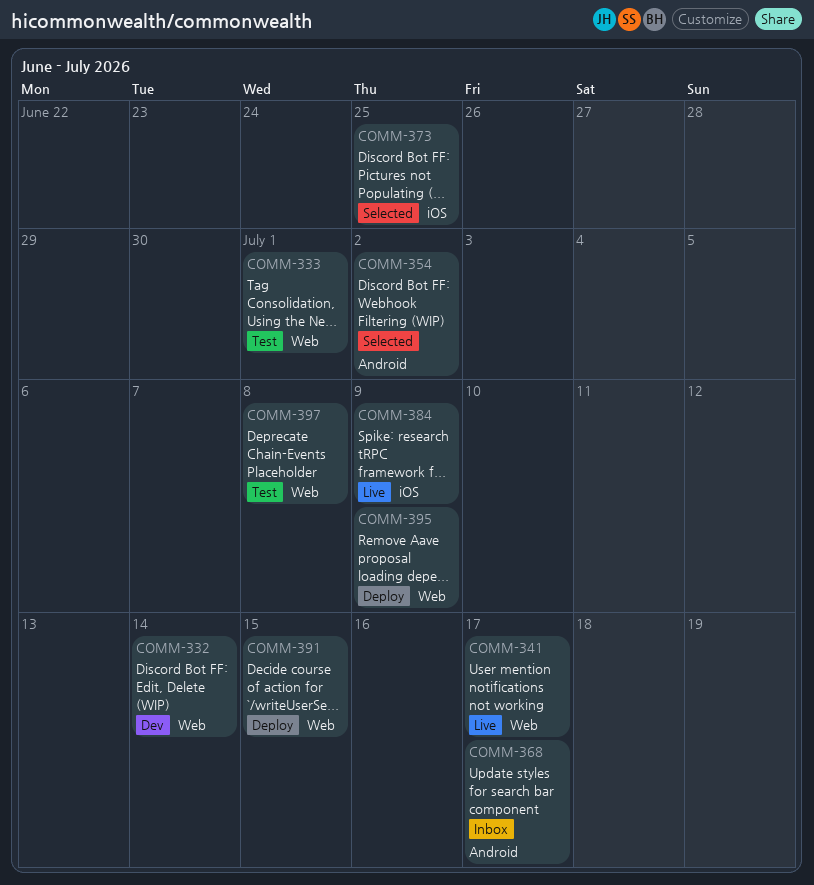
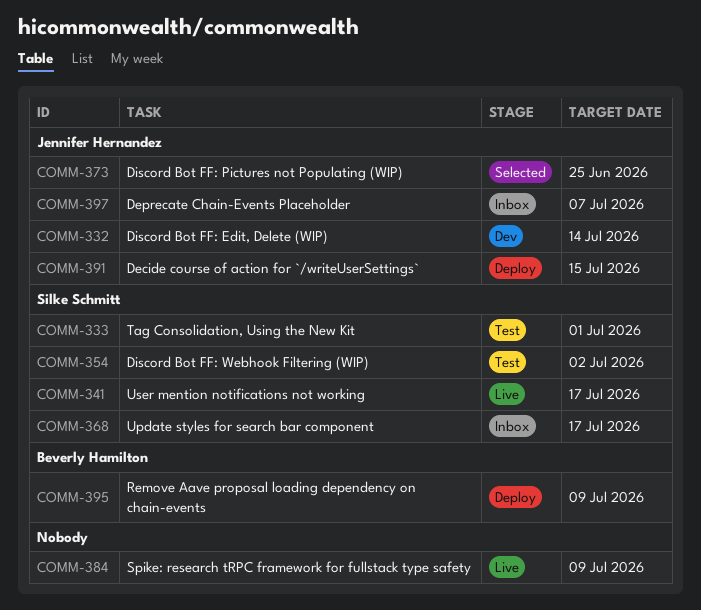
COMM-354, status: Selected -> Test
COMM-397, status: Test -> Inbox
COMM-397, due: Jul 8 -> Jul 7

